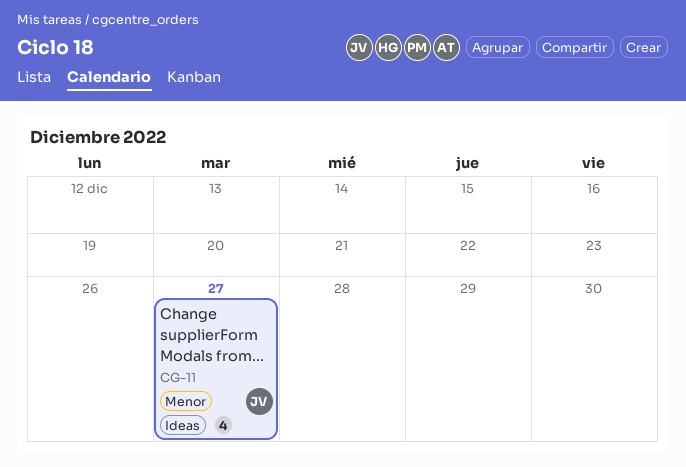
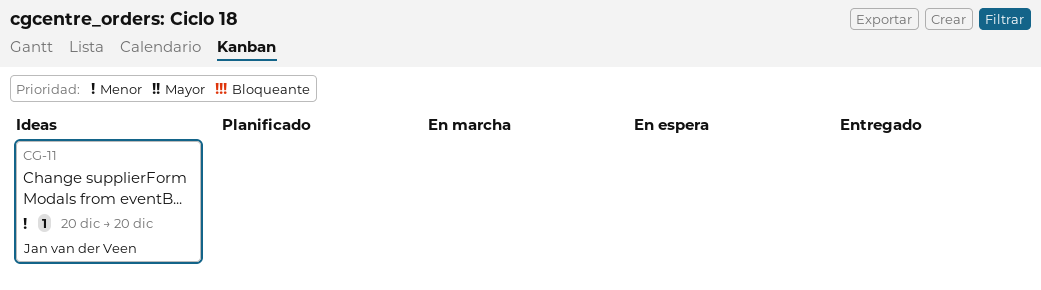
CG-11, estimate: 4 -> 1
CG-11, due: Dec 27 -> Dec 20

